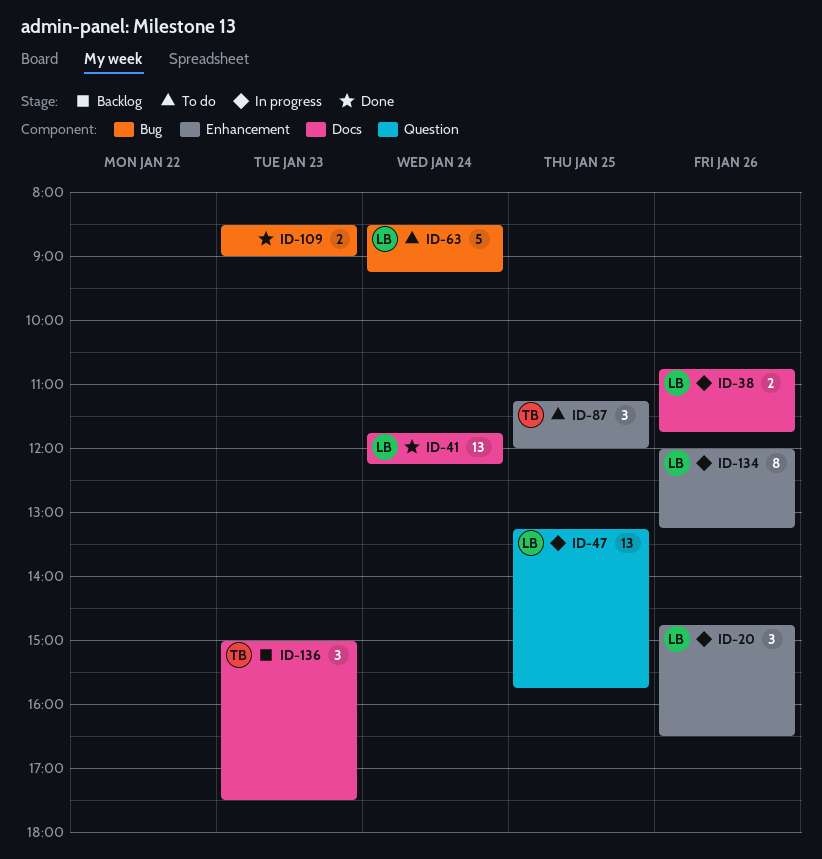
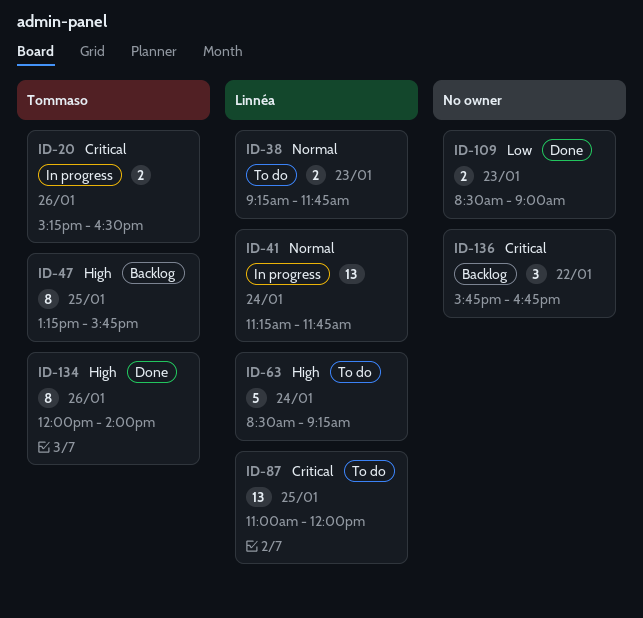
ID-20, owner: Linnéa -> Tommaso
ID-20, estimate: 3 -> 2
ID-20, begins: 14:45 -> 15:15
ID-38, status: In progress -> To do
ID-38, day: Jan 26 -> Jan 23
ID-38, begins: 10:45 -> 09:15
ID-41, status: Done -> In progress
ID-41, begins: 11:45 -> 11:15
ID-41, ends: 12:15 -> 11:45
ID-47, status: In progress -> Backlog
ID-47, owner: Linnéa -> Tommaso
ID-47, estimate: 13 -> 8
ID-87, owner: Tommaso -> Linnéa
ID-87, estimate: 3 -> 13
ID-87, begins: 11:15 -> 11:00
ID-134, status: In progress -> Done
ID-134, owner: Linnéa -> Tommaso
ID-134, ends: 13:15 -> 14:00
ID-136, owner: Tommaso -> none
ID-136, day: Jan 23 -> Jan 22
ID-136, begins: 15:00 -> 15:45
ID-136, ends: 17:30 -> 16:45

